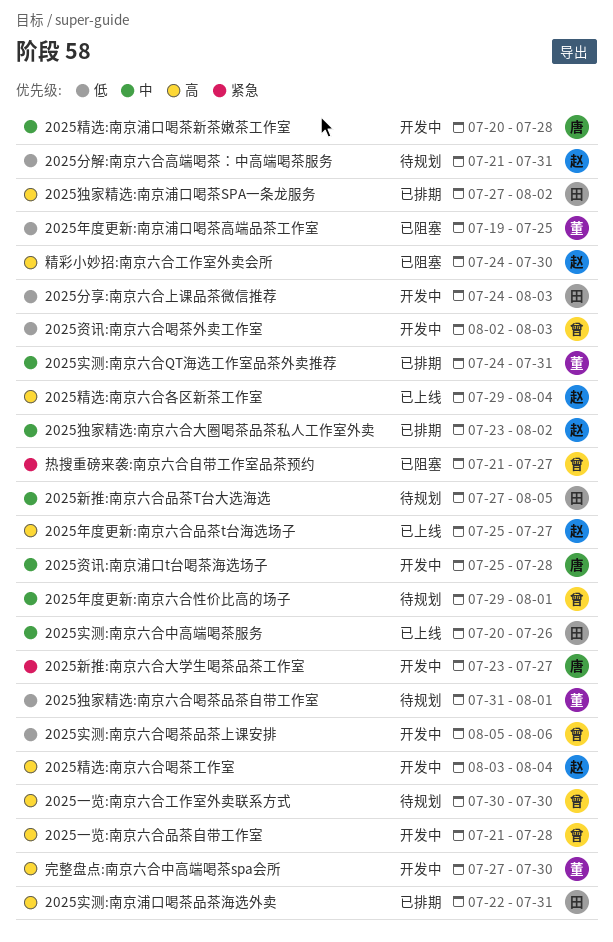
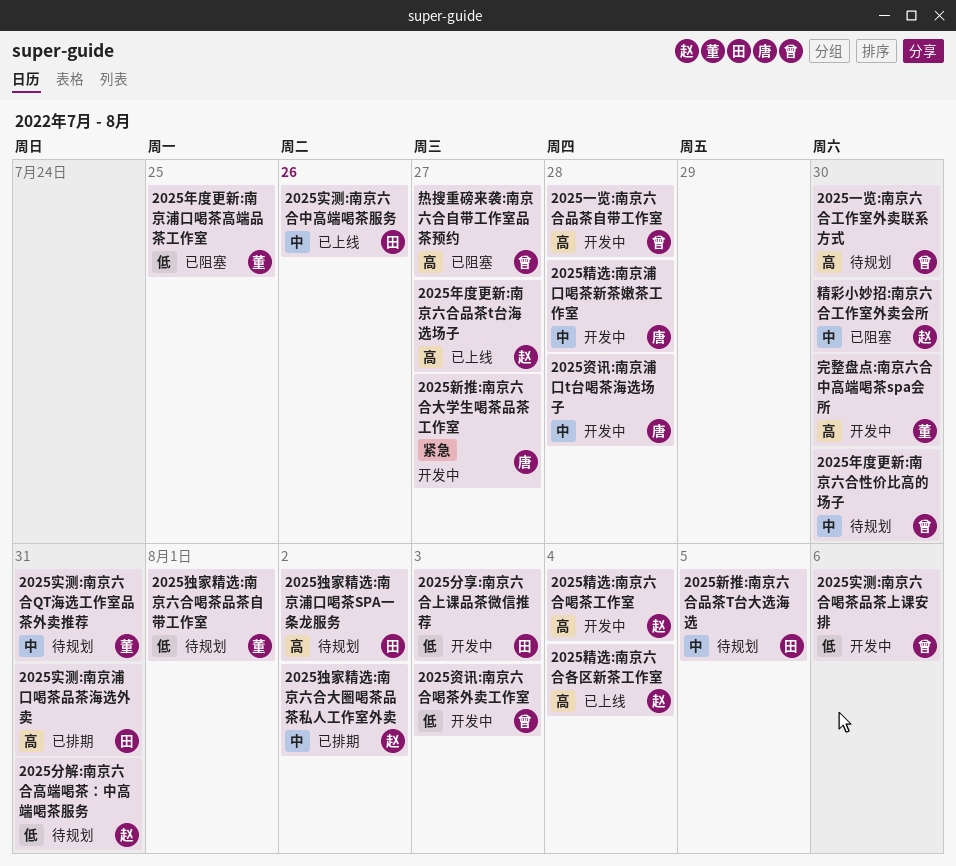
2025实测:南京六合QT海选工作室品茶外卖推荐, status: 已排期 -> 待规划
2025年度更新:南京六合性价比高的场子, due: Aug 1 -> Jul 30
2025独家精选:南京浦口喝茶SPA一条龙服务, status: 已排期 -> 待规划
热搜重磅来袭:南京六合自带工作室品茶预约, priority: 紧急 -> 高
精彩小妙招:南京六合工作室外卖会所, priority: 高 -> 中

